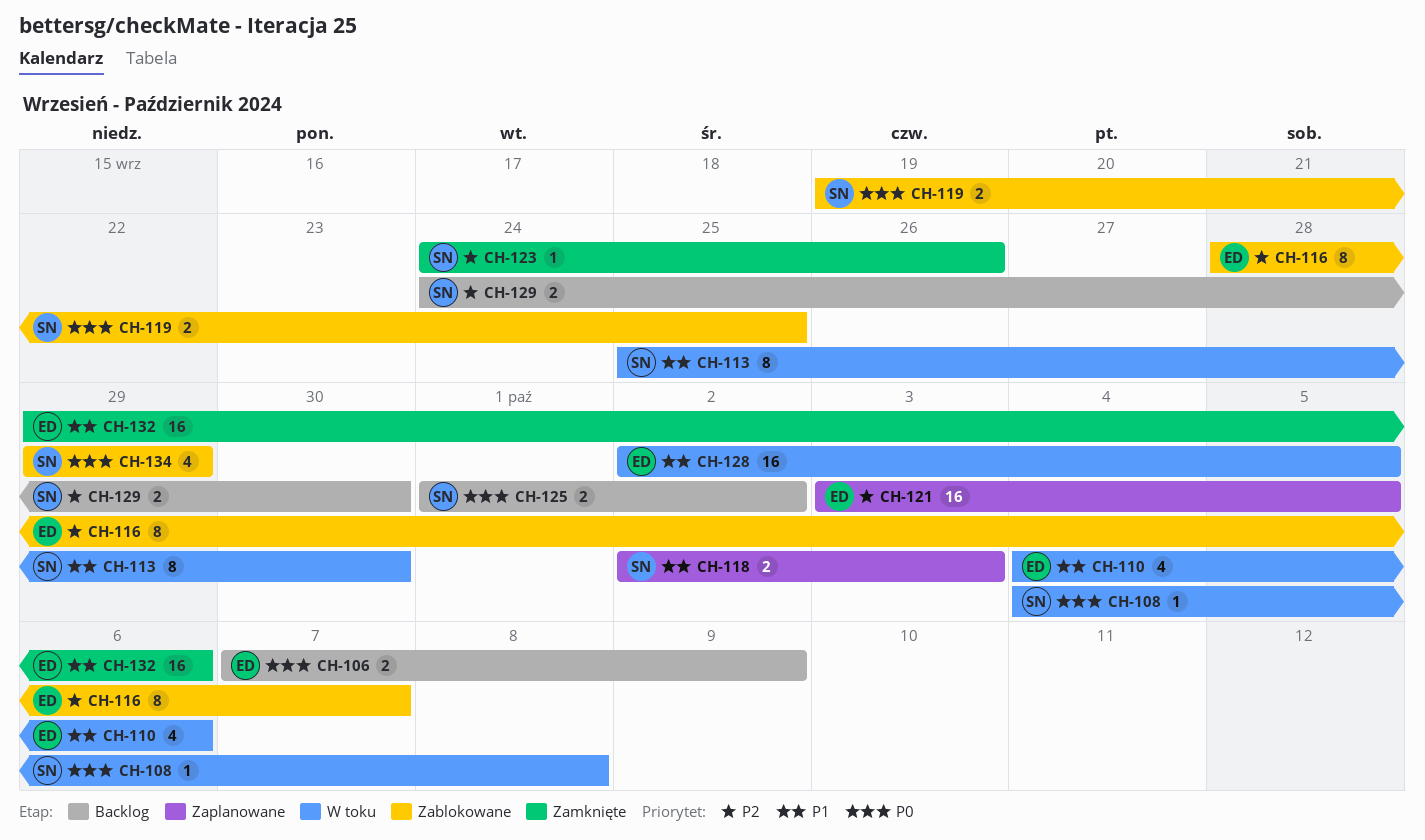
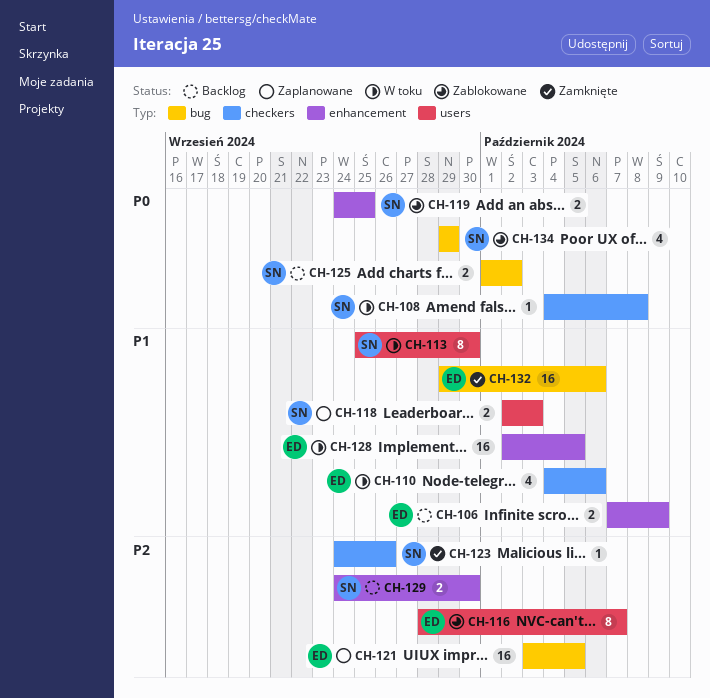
CH-106, priority: P0 -> P1
CH-119, start: Sep 19 -> Sep 24

